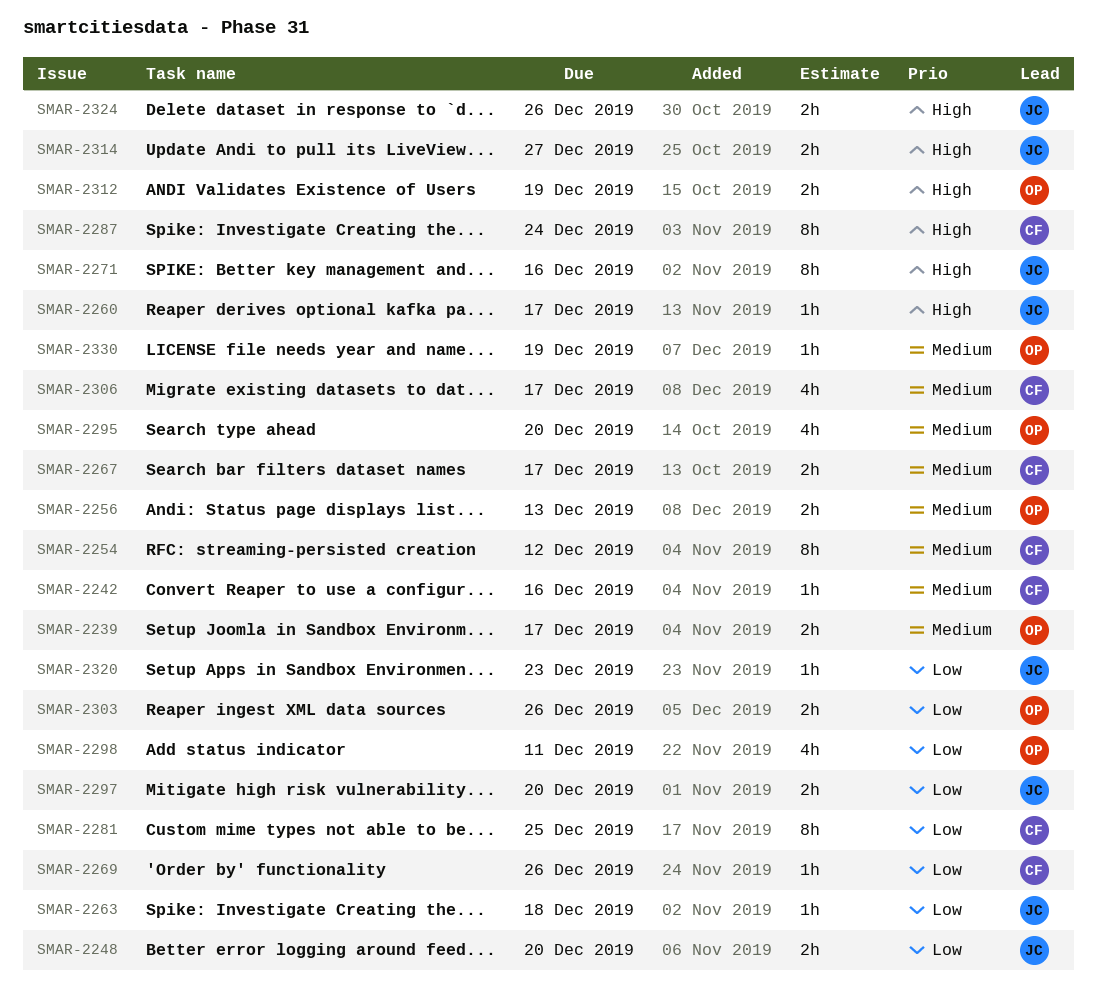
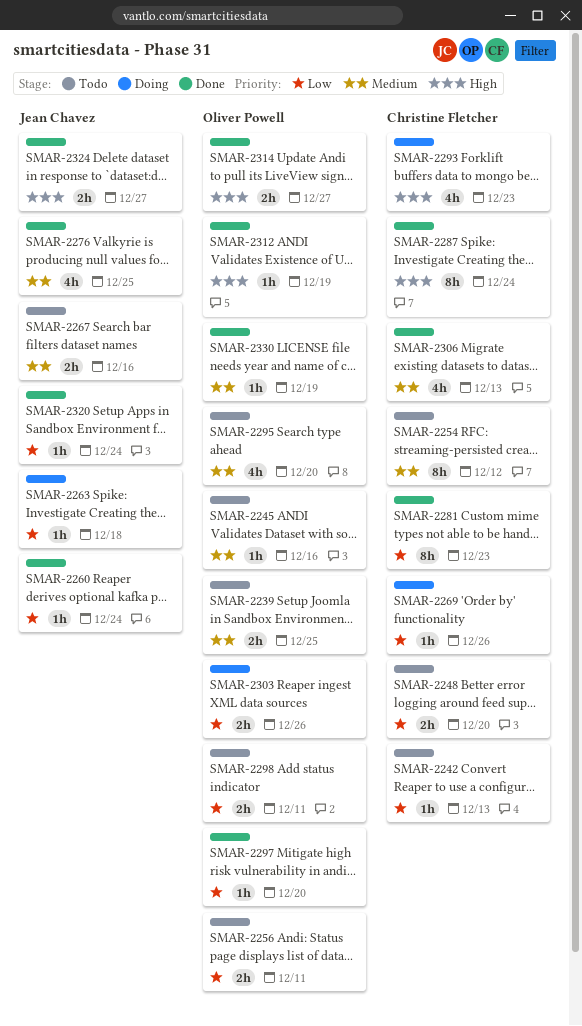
SMAR-2239, due: Dec 17 -> Dec 25
SMAR-2242, priority: Medium -> Low
SMAR-2242, due: Dec 16 -> Dec 13
SMAR-2245: none -> present
SMAR-2248, owner: Jean Chavez -> Christine Fletcher
SMAR-2256, priority: Medium -> Low
SMAR-2256, due: Dec 13 -> Dec 11
SMAR-2260, priority: High -> Low
SMAR-2260, due: Dec 17 -> Dec 24
SMAR-2267, owner: Christine Fletcher -> Jean Chavez
SMAR-2267, due: Dec 17 -> Dec 16
SMAR-2271: present -> none
SMAR-2276: none -> present
SMAR-2281, due: Dec 25 -> Dec 23
SMAR-2293: none -> present
SMAR-2297, owner: Jean Chavez -> Oliver Powell
SMAR-2297, estimate: 2h -> 1h
SMAR-2298, estimate: 4h -> 2h
SMAR-2306, due: Dec 17 -> Dec 13
SMAR-2312, estimate: 2h -> 1h
SMAR-2314, owner: Jean Chavez -> Oliver Powell
SMAR-2320, due: Dec 23 -> Dec 24
SMAR-2324, due: Dec 26 -> Dec 27

